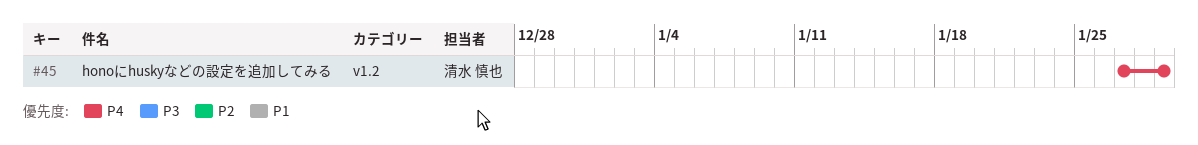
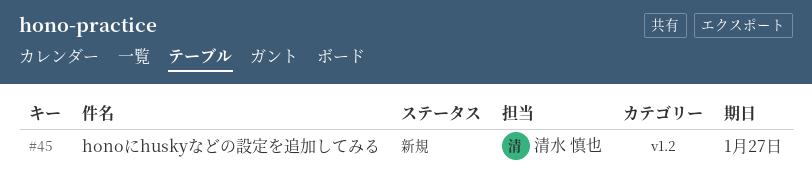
#45, due: Jan 29 -> Jan 27

